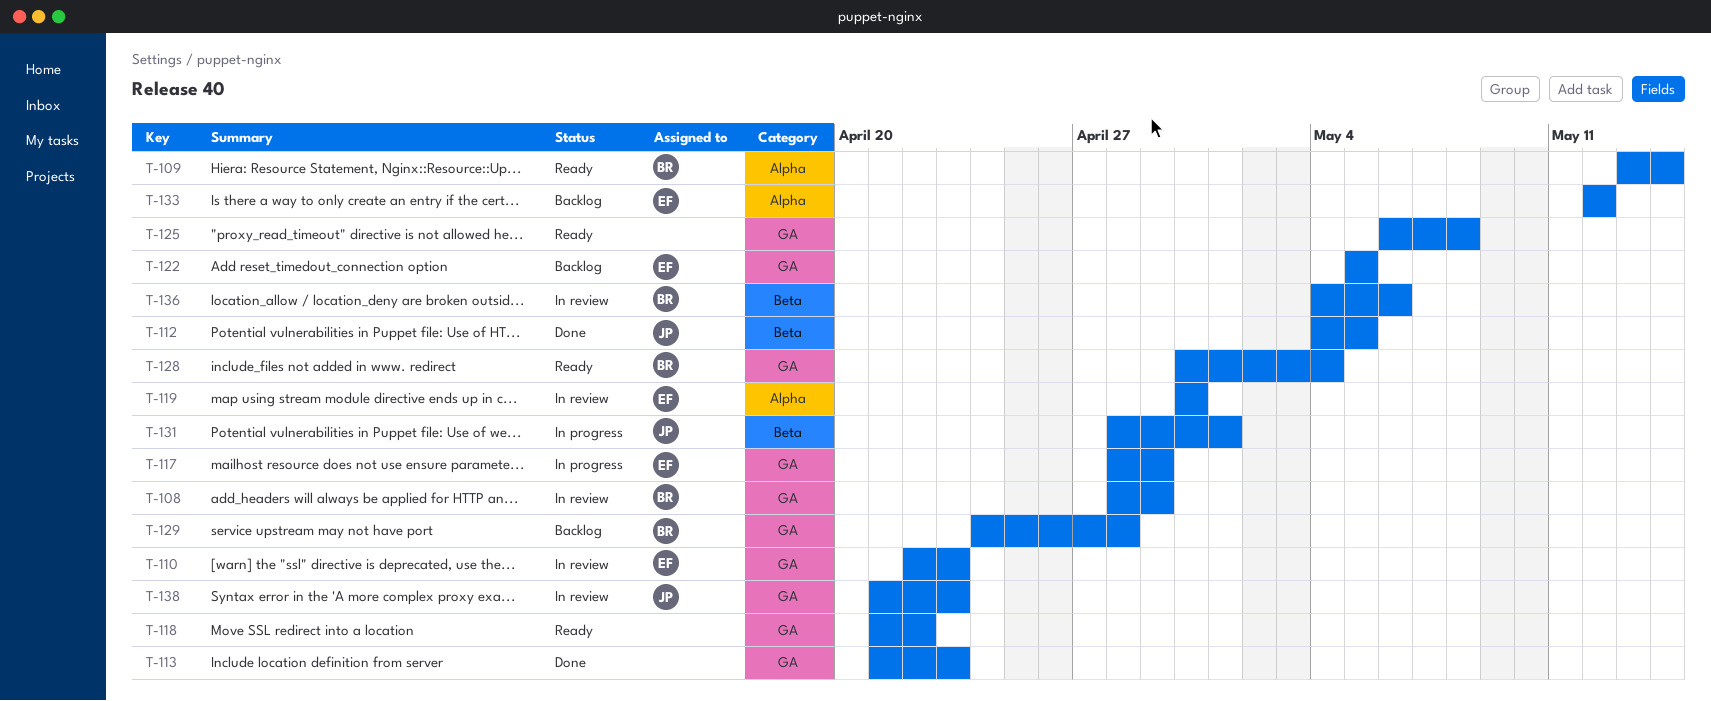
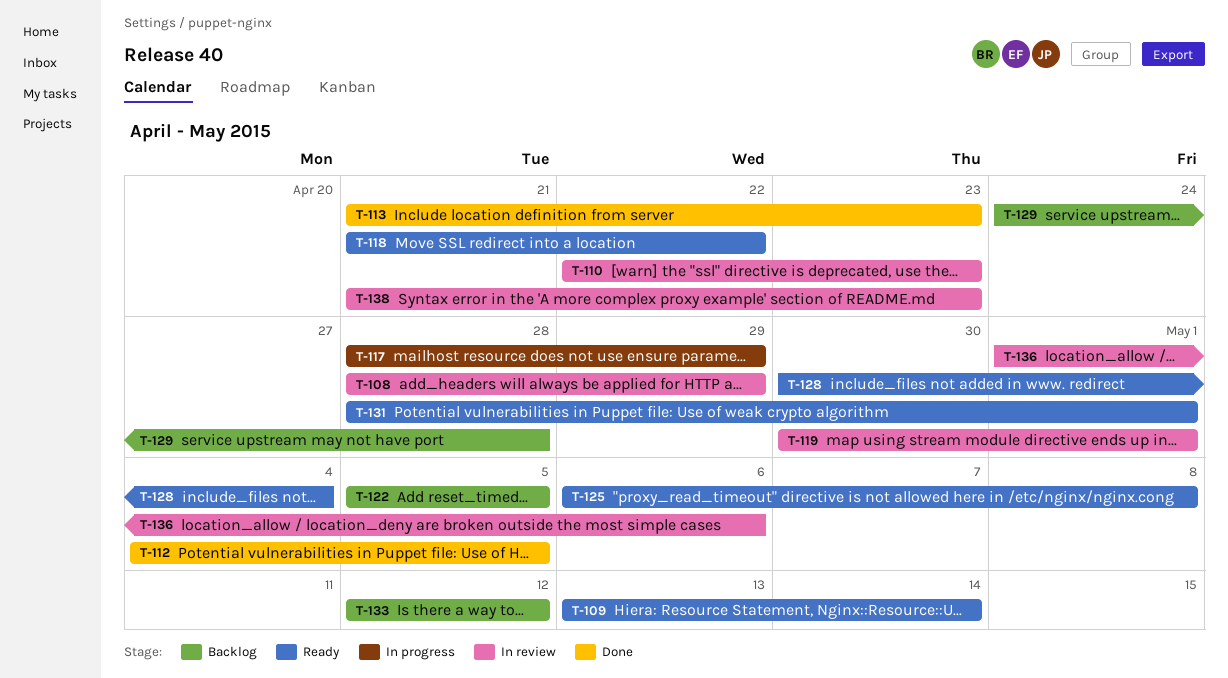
T-119, due: Apr 30 -> May 1
T-131, status: In progress -> Ready
T-136, start: May 4 -> May 1

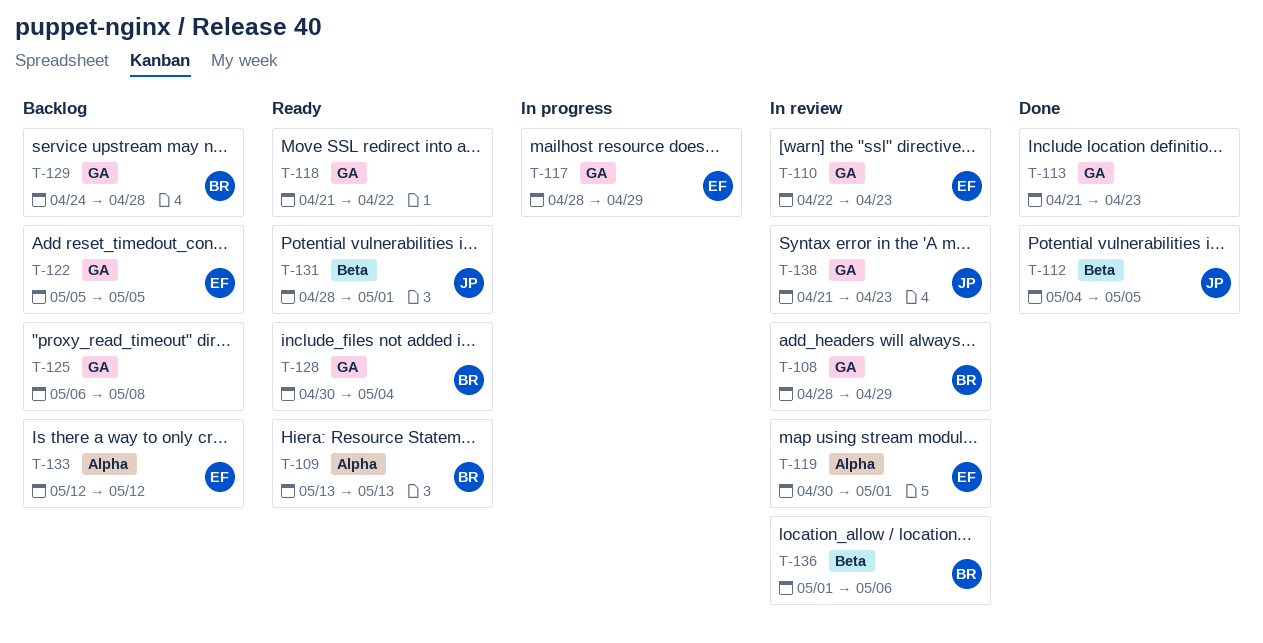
T-109, due: May 14 -> May 13
T-125, status: Ready -> Backlog

